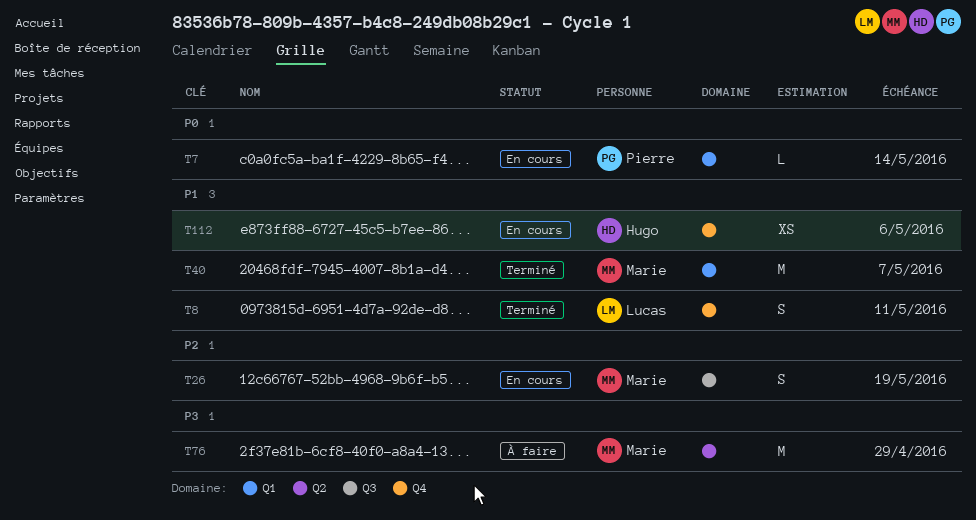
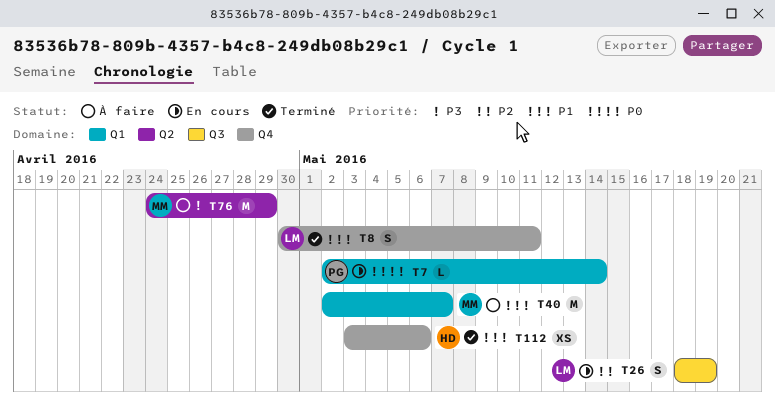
T26, owner: Marie -> Lucas
T40, status: Terminé -> À faire
T112, status: En cours -> Terminé

